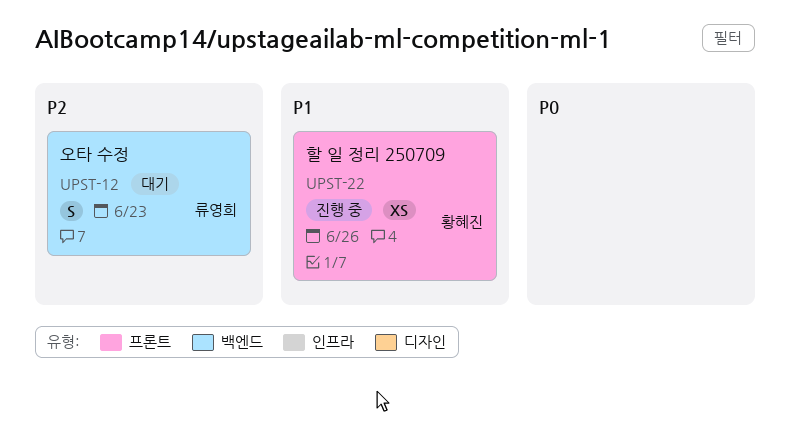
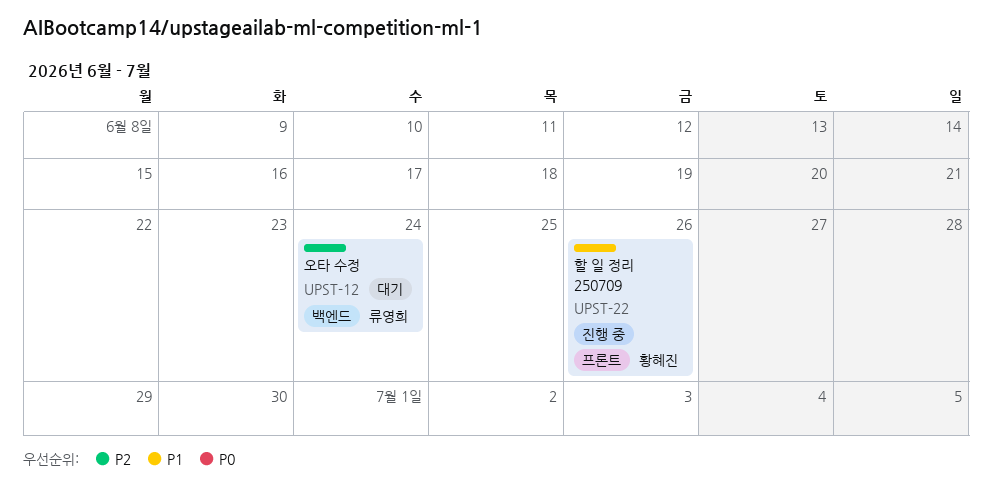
UPST-12, due: Jun 23 -> Jun 24

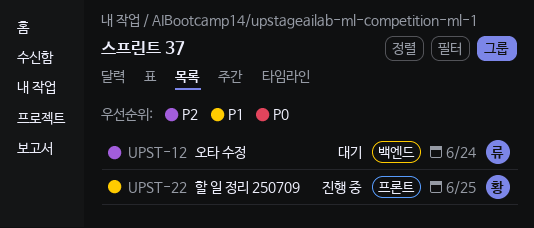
UPST-22, due: Jun 26 -> Jun 25

